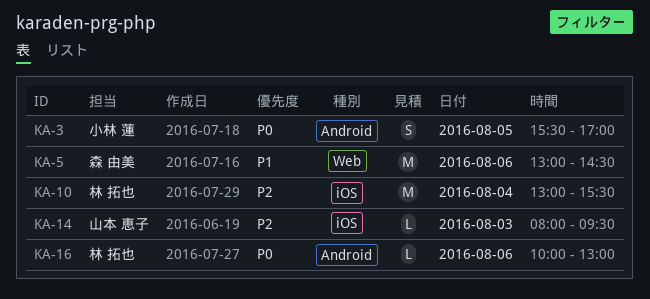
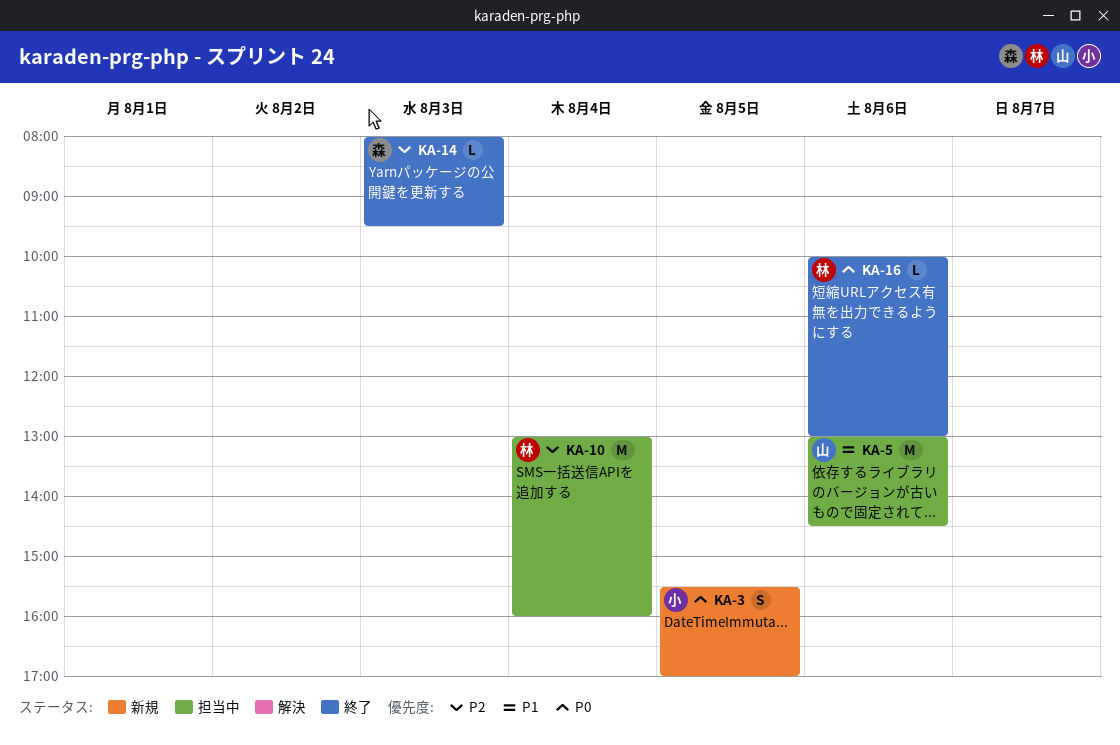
KA-5, owner: 森 由美 -> 山本 恵子
KA-10, ends: 15:30 -> 16:00
KA-14, owner: 山本 恵子 -> 森 由美

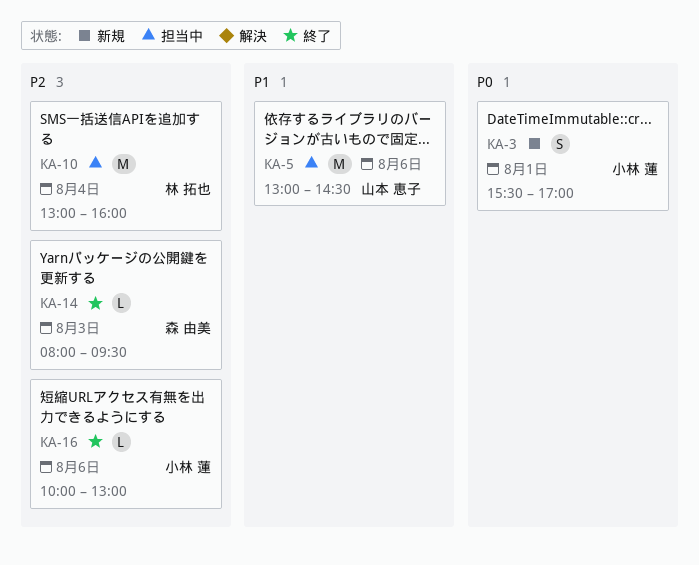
KA-3, day: Aug 5 -> Aug 1
KA-16, owner: 林 拓也 -> 小林 蓮
KA-16, priority: P0 -> P2

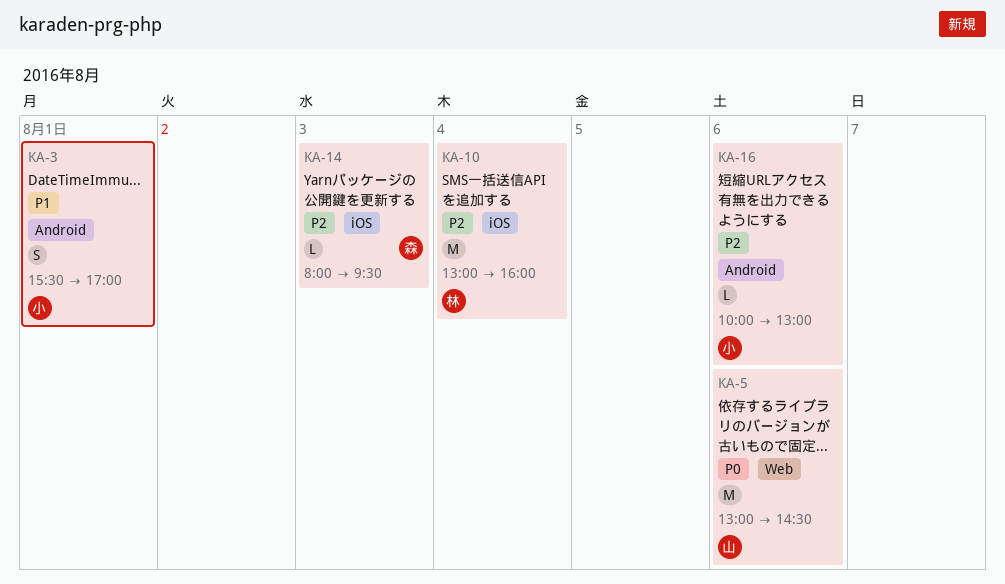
KA-3, priority: P0 -> P1
KA-5, priority: P1 -> P0

